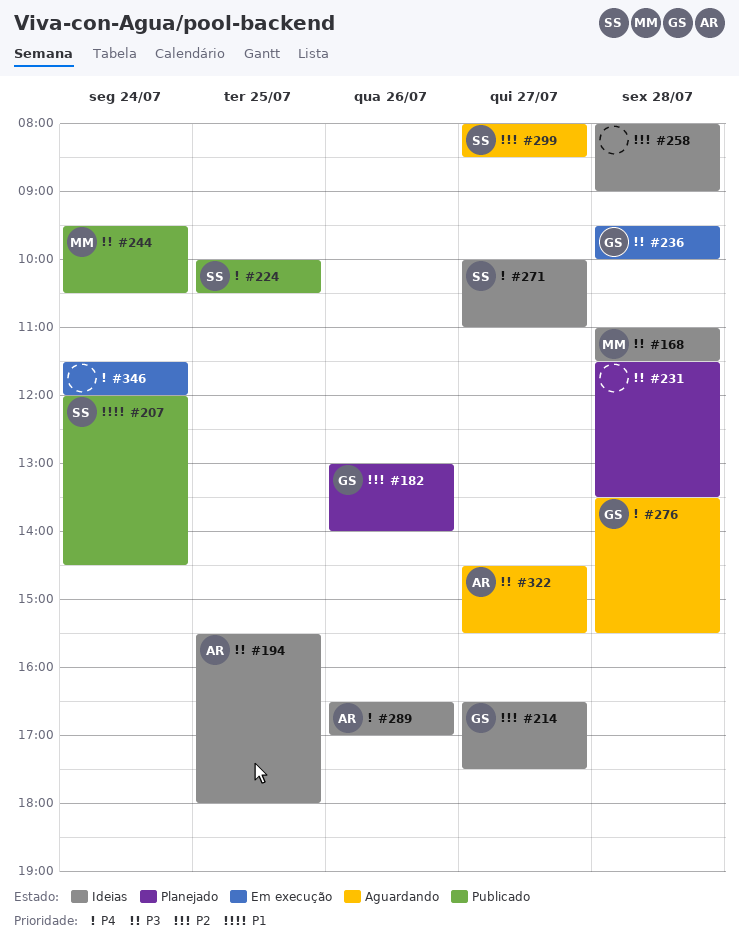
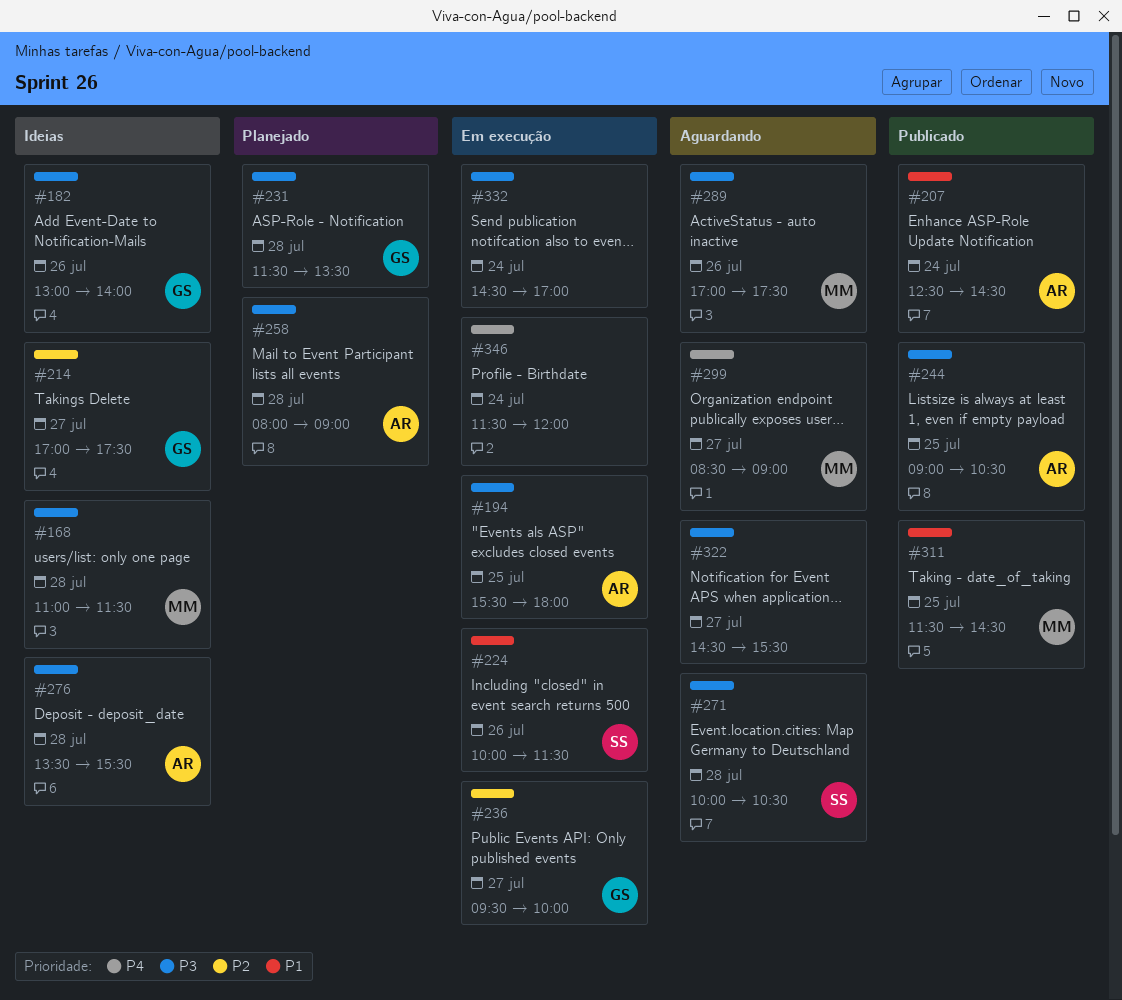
#182, status: Planejado -> Ideias
#182, priority: P2 -> P3
#194, status: Ideias -> Em execução
#207, owner: SS -> AR
#207, begins: 12:00 -> 12:30
#214, begins: 16:30 -> 17:00
#224, status: Publicado -> Em execução
#224, priority: P4 -> P1
#224, day: Jul 25 -> Jul 26
#224, ends: 10:30 -> 11:30
#231, owner: none -> GS
#236, priority: P3 -> P2
#236, day: Jul 28 -> Jul 27
#244, owner: MM -> AR
#244, day: Jul 24 -> Jul 25
#244, begins: 09:30 -> 09:00
#258, status: Ideias -> Planejado
#258, owner: none -> AR
#258, priority: P2 -> P3
#271, status: Ideias -> Aguardando
#271, priority: P4 -> P3
#271, day: Jul 27 -> Jul 28
#271, ends: 11:00 -> 10:30
#276, status: Aguardando -> Ideias
#276, owner: GS -> AR
#276, priority: P4 -> P3
#289, status: Ideias -> Aguardando
#289, owner: AR -> MM
#289, priority: P4 -> P3
#289, begins: 16:30 -> 17:00
#289, ends: 17:00 -> 17:30
#299, owner: SS -> MM
#299, priority: P2 -> P4
#299, begins: 08:00 -> 08:30
#299, ends: 08:30 -> 09:00
#311: none -> present
#322, owner: AR -> none
#332: none -> present

